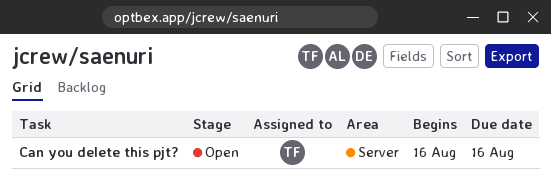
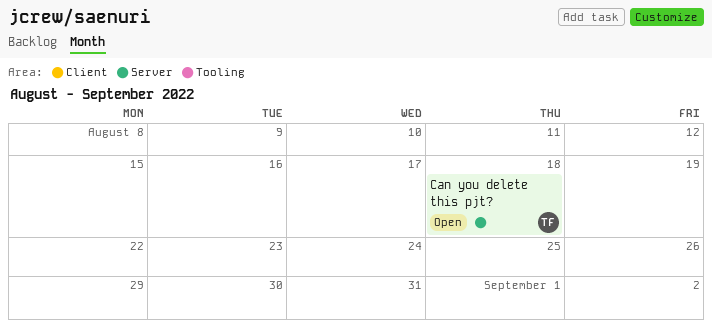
Can you delete this pjt?, due: Aug 16 -> Aug 18

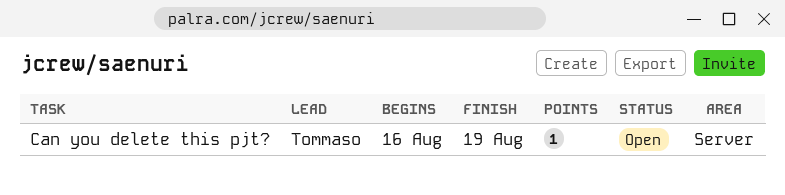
Can you delete this pjt?, due: Aug 18 -> Aug 19

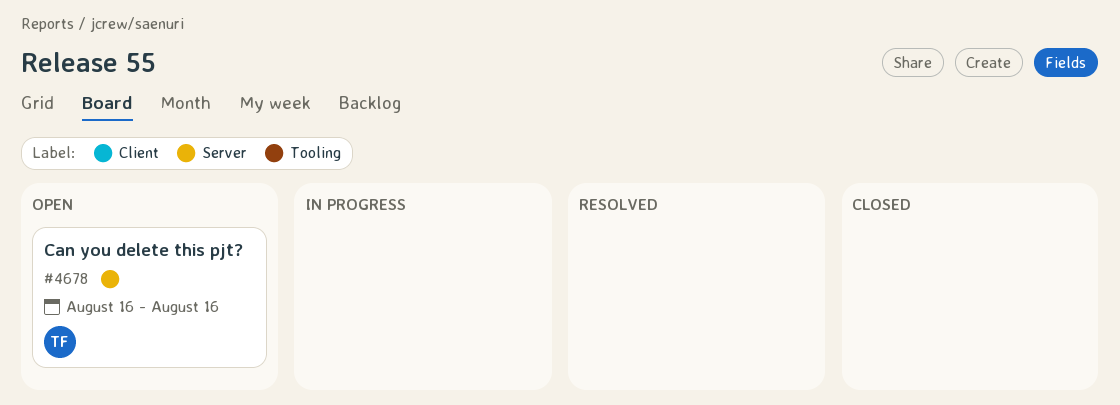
Can you delete this pjt?, due: Aug 19 -> Aug 16

